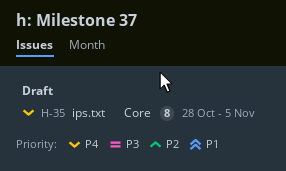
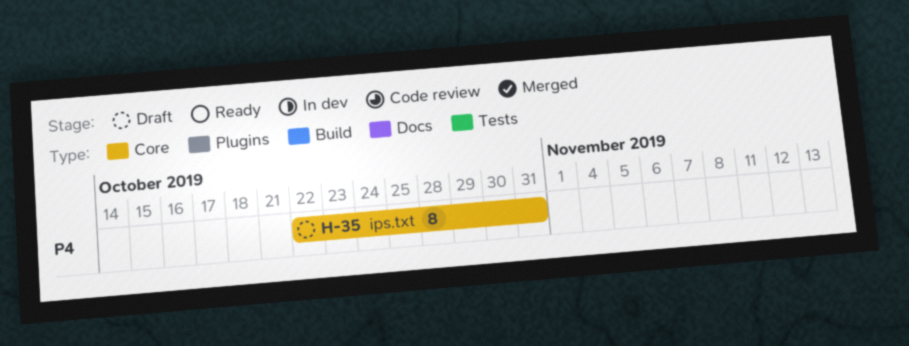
H-35, start: Oct 28 -> Oct 22
H-35, due: Nov 5 -> Oct 31

